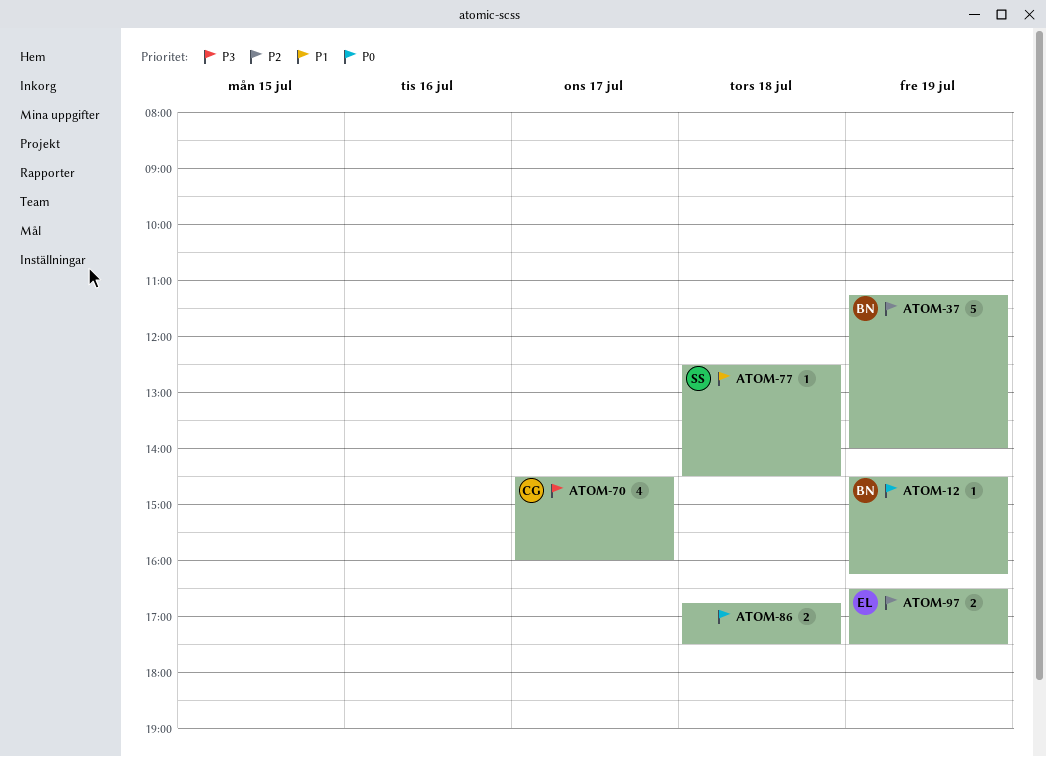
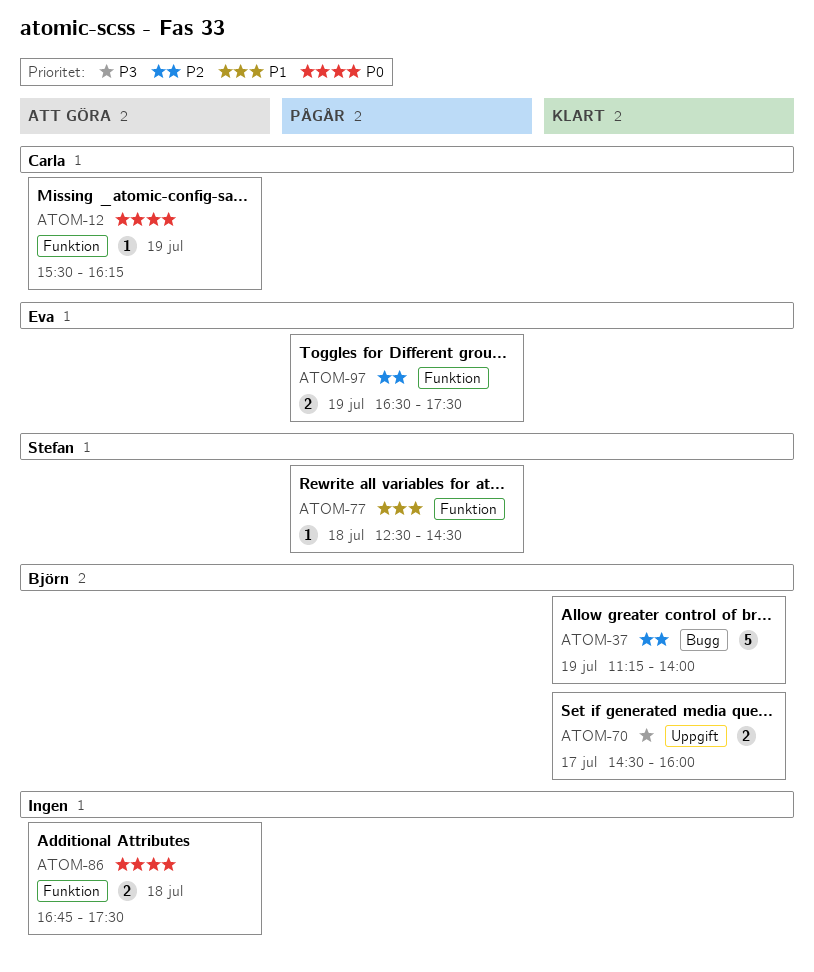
ATOM-12, owner: Björn -> Carla
ATOM-12, begins: 14:30 -> 15:30
ATOM-70, owner: Carla -> Björn
ATOM-70, estimate: 4 -> 2

